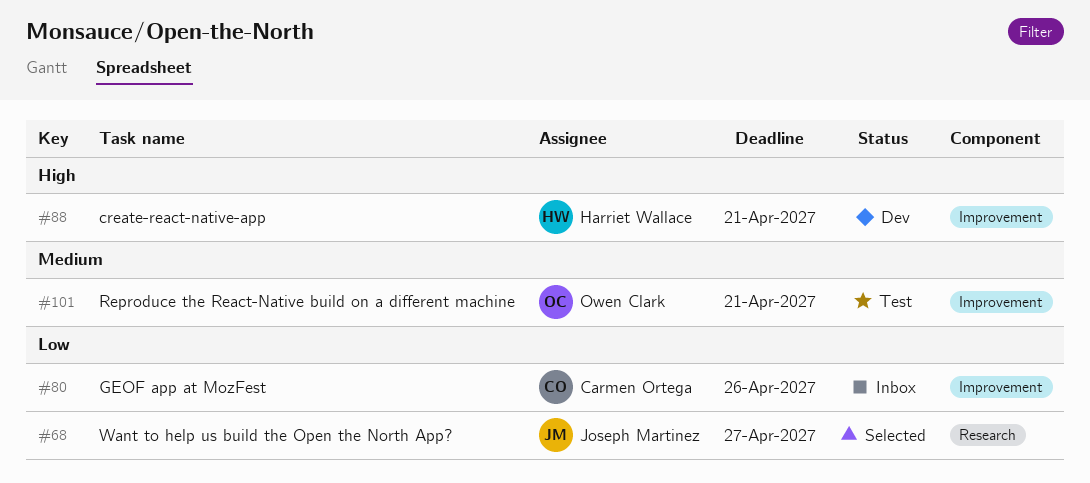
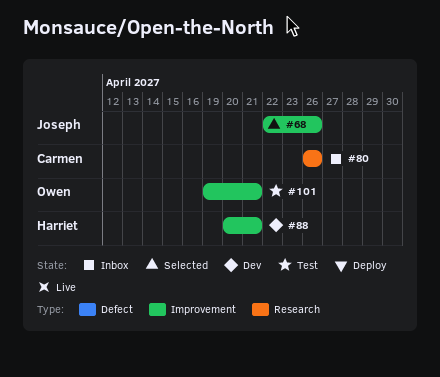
#68, label: Research -> Improvement
#68, due: Apr 27 -> Apr 26
#80, label: Improvement -> Research

